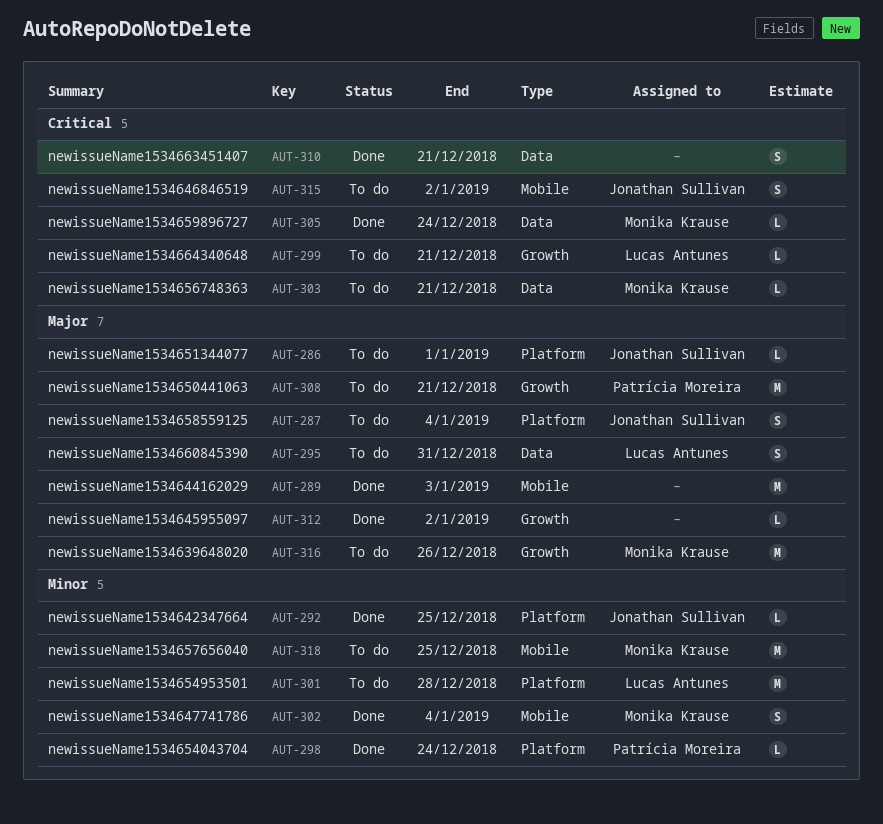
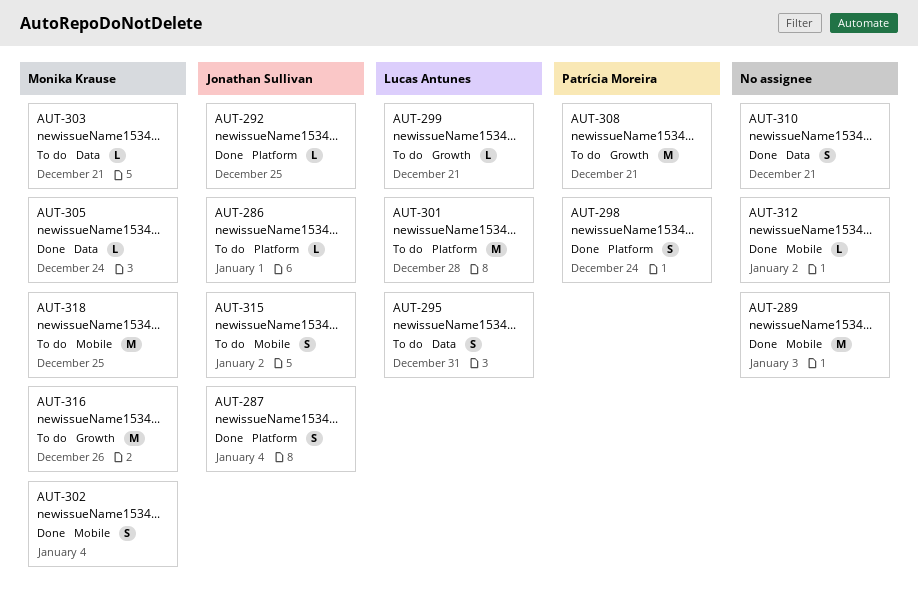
AUT-287, status: To do -> Done
AUT-298, estimate: L -> S
AUT-312, label: Growth -> Mobile

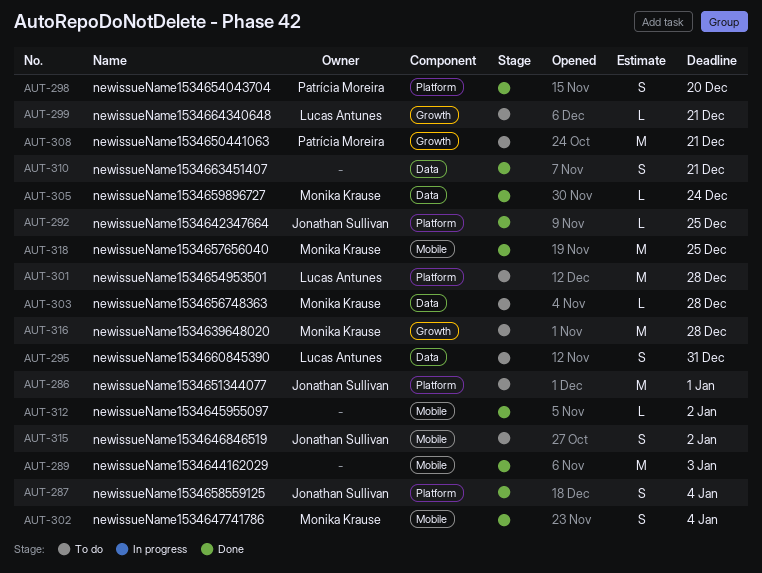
AUT-286, estimate: L -> M
AUT-298, due: Dec 24 -> Dec 20
AUT-303, due: Dec 21 -> Dec 28
AUT-316, due: Dec 26 -> Dec 28
AUT-318, status: To do -> Done

